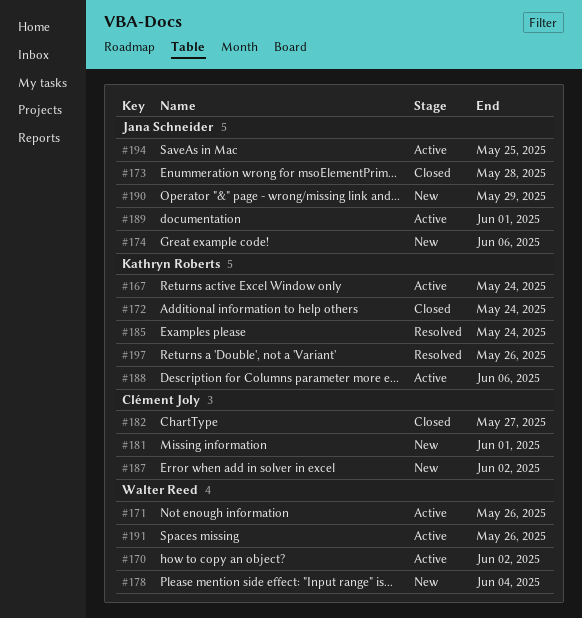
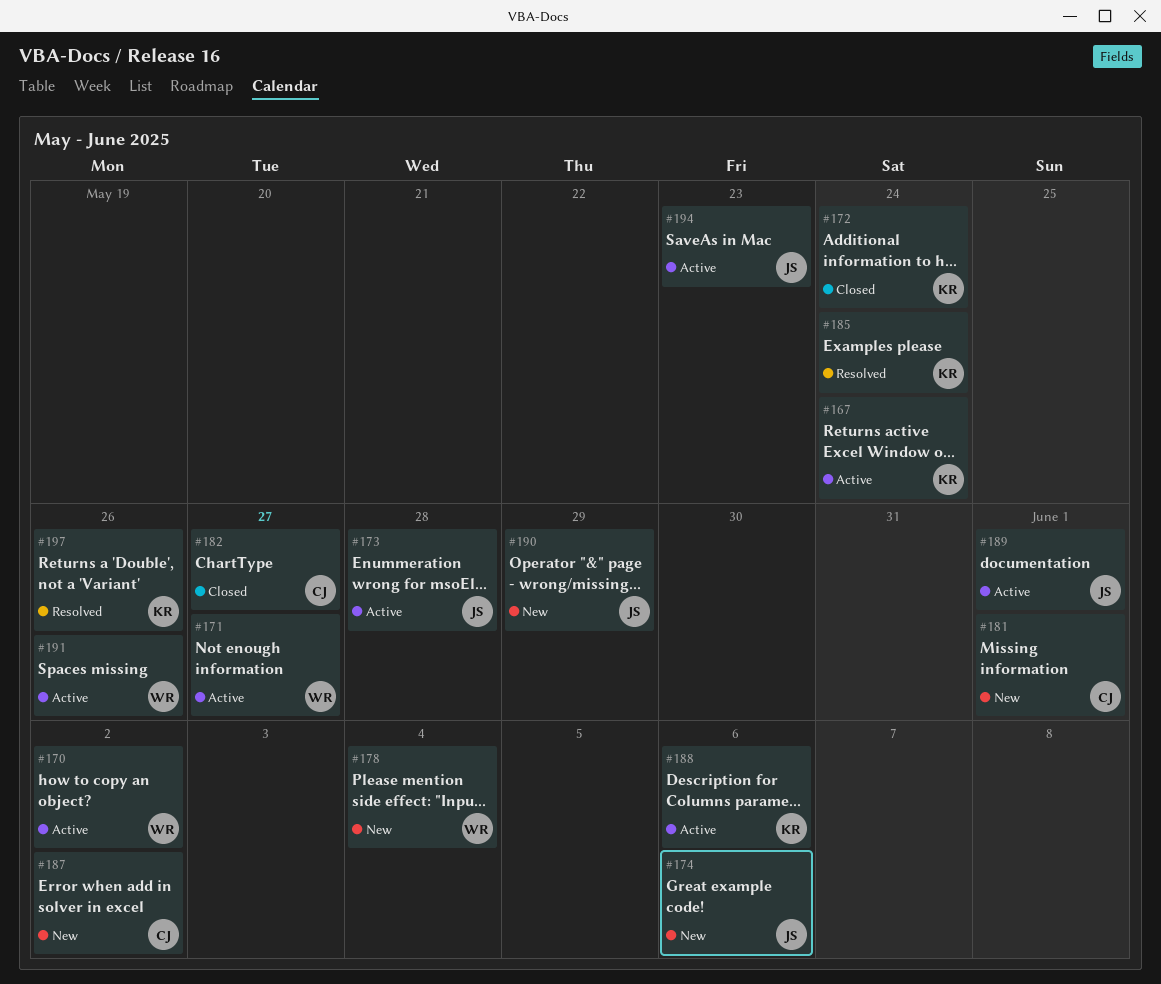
#171, due: May 26 -> May 27
#173, status: Closed -> Active
#194, due: May 25 -> May 23

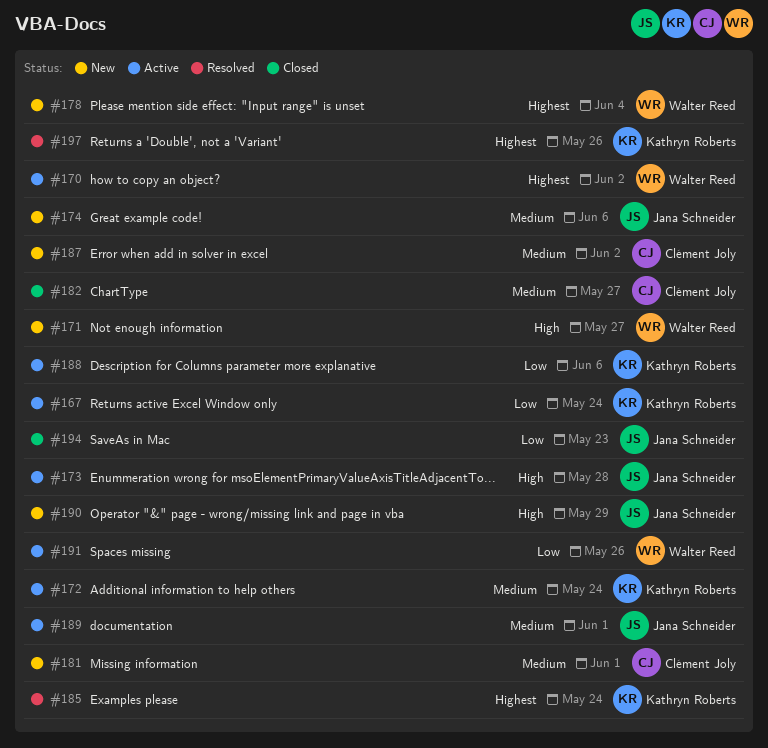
#171, status: Active -> New
#172, status: Closed -> Active
#194, status: Active -> Closed

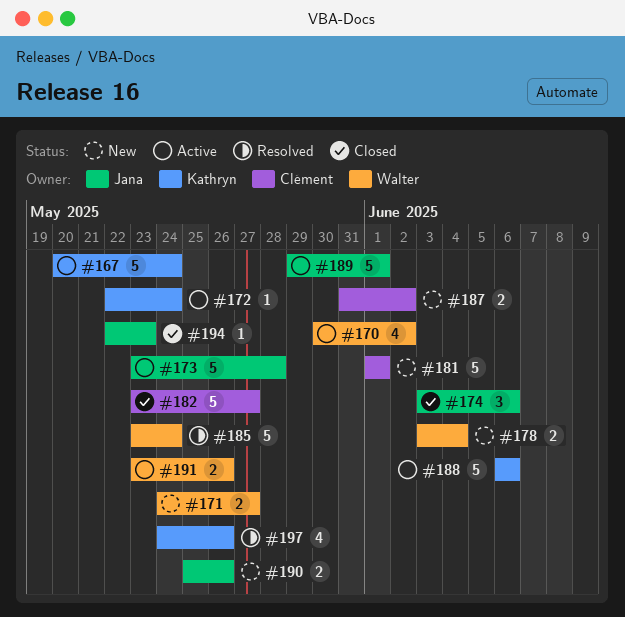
#174, status: New -> Closed
#185, owner: Kathryn Roberts -> Walter Reed
#190, due: May 29 -> May 26

